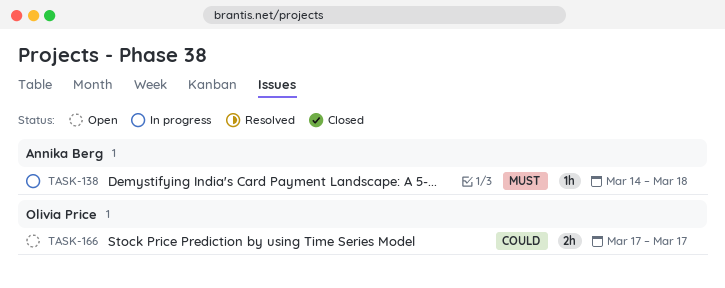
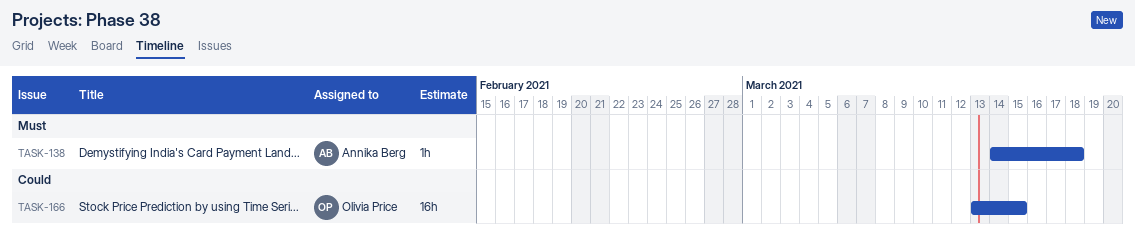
TASK-166, estimate: 2h -> 16h
TASK-166, start: Mar 17 -> Mar 13
TASK-166, due: Mar 17 -> Mar 15

